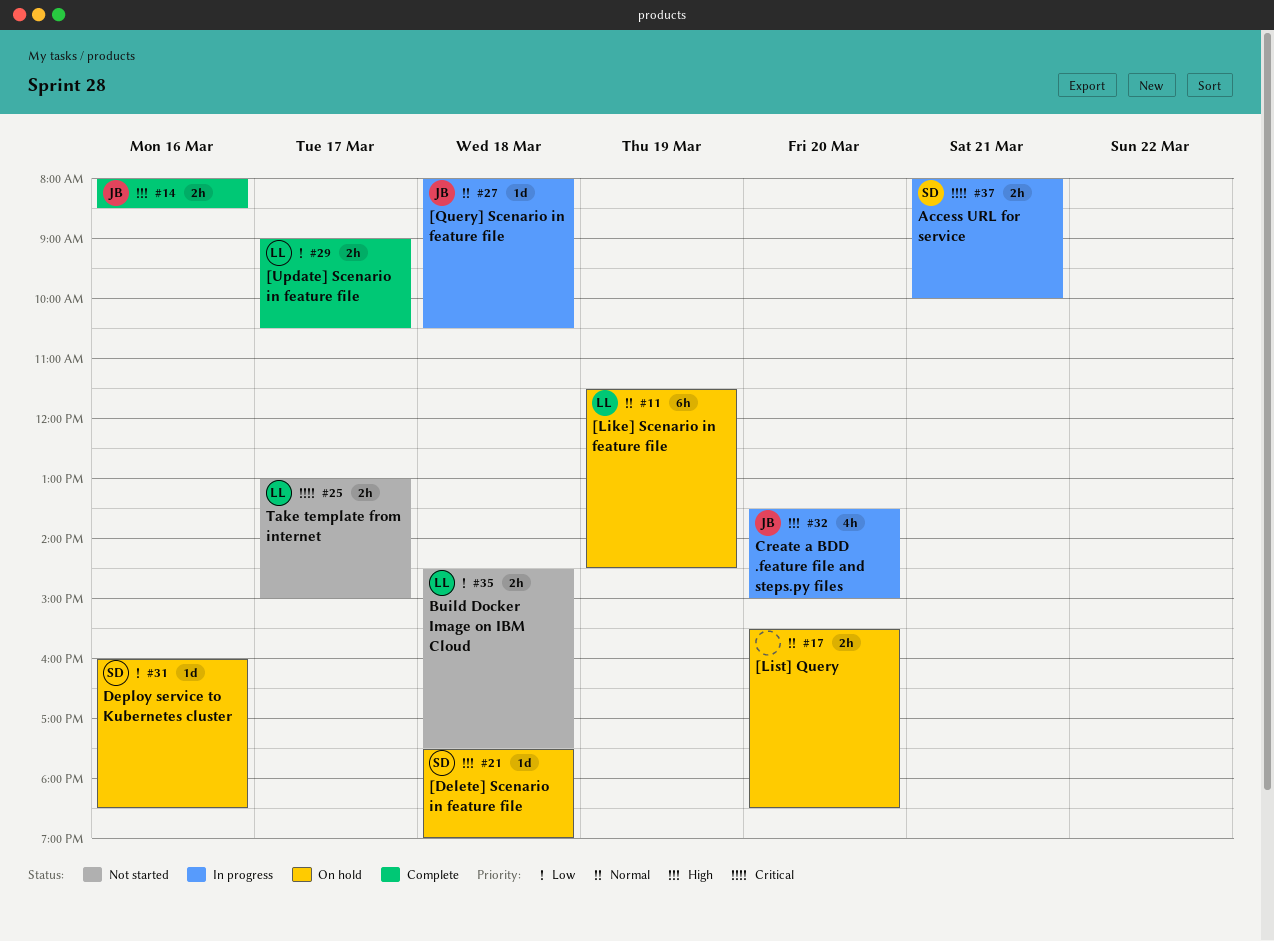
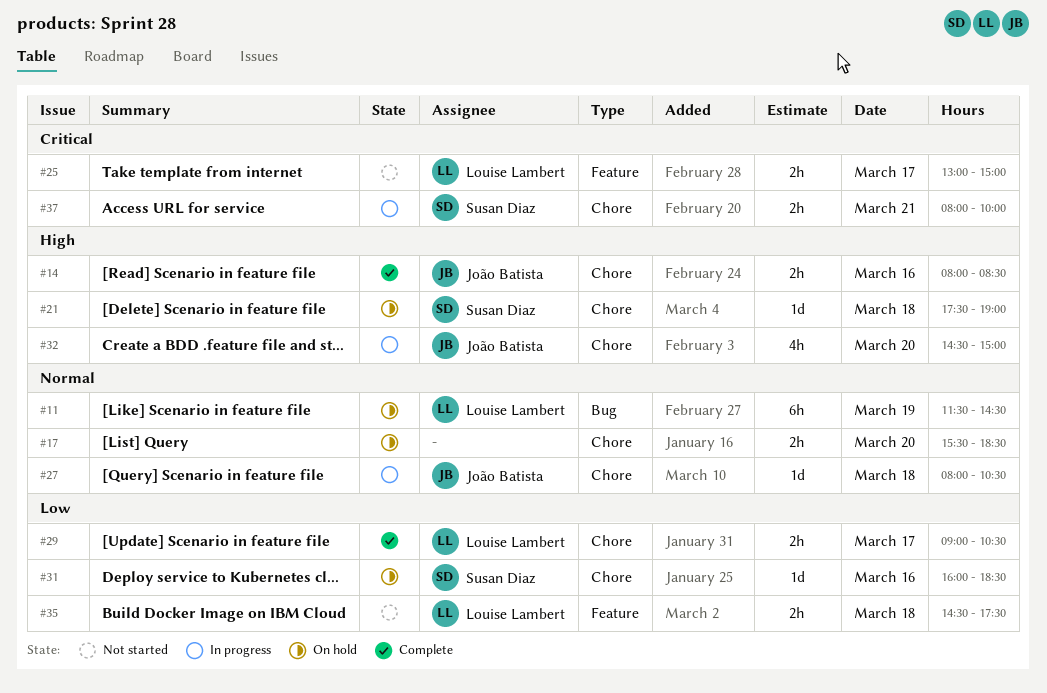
#32, begins: 13:30 -> 14:30

